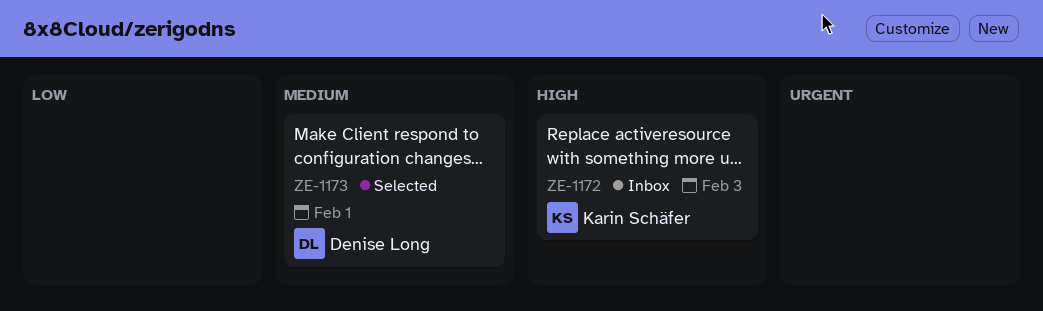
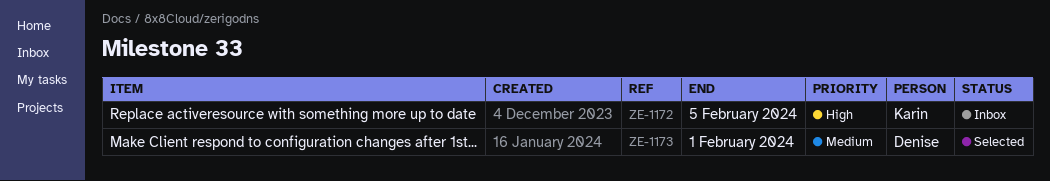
ZE-1172, due: Feb 3 -> Feb 5

